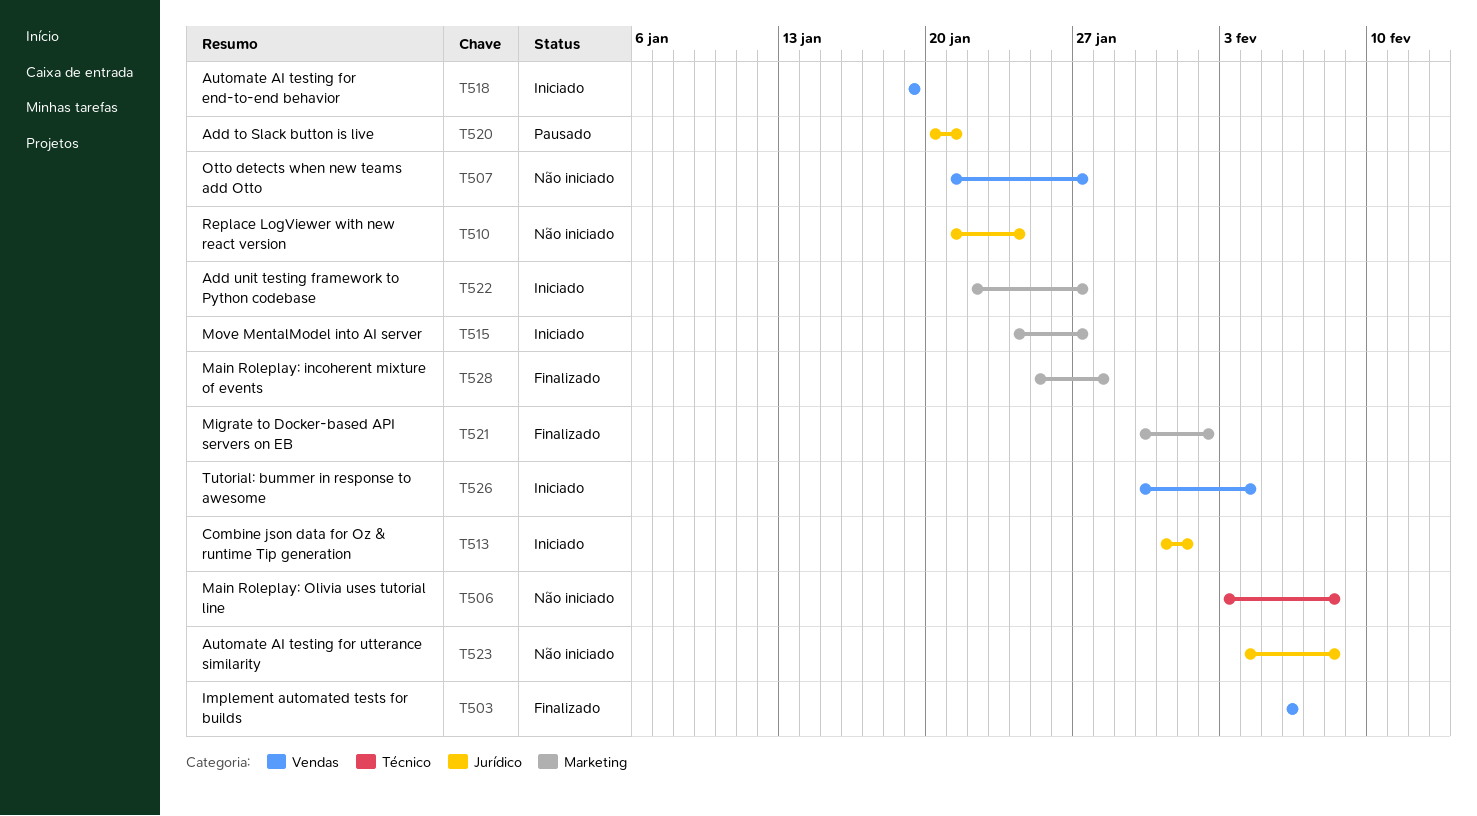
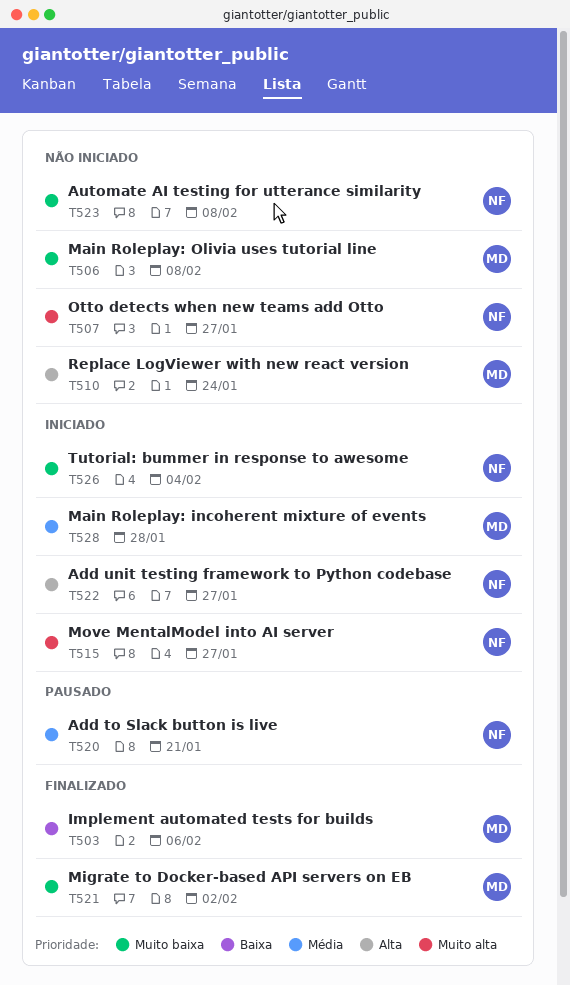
T513: present -> none
T518: present -> none
T528, status: Finalizado -> Iniciado

